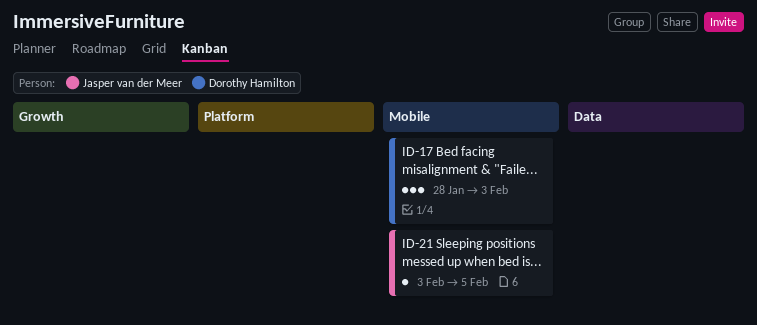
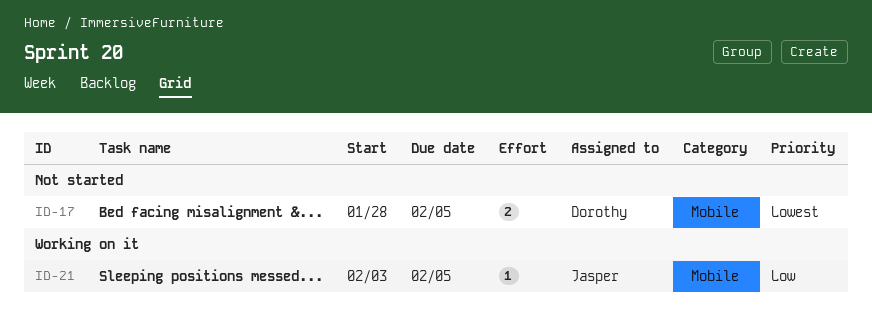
ID-17, estimate: 3 -> 2
ID-17, due: Feb 3 -> Feb 5

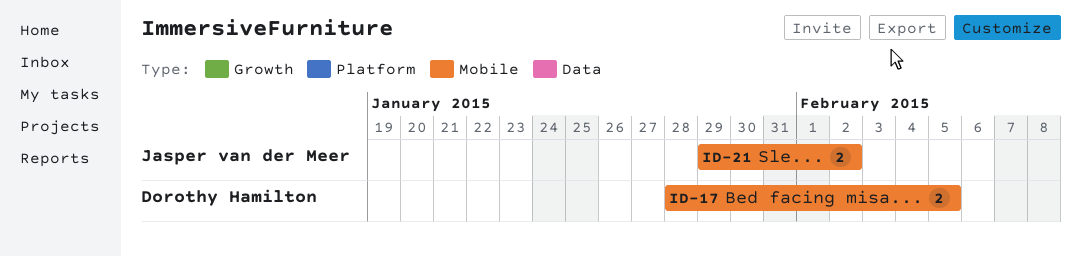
ID-21, estimate: 1 -> 2
ID-21, start: Feb 3 -> Jan 29
ID-21, due: Feb 5 -> Feb 2

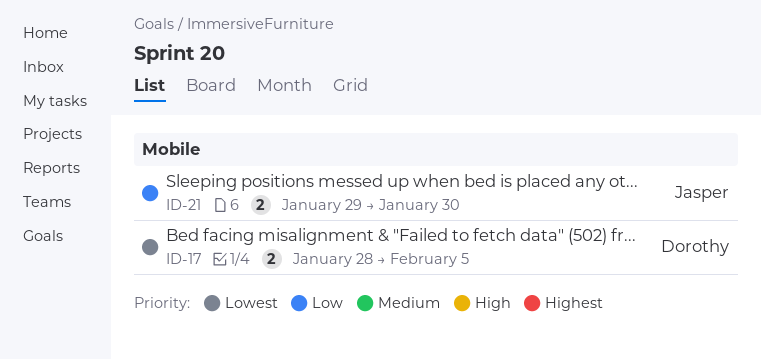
ID-21, due: Feb 2 -> Jan 30

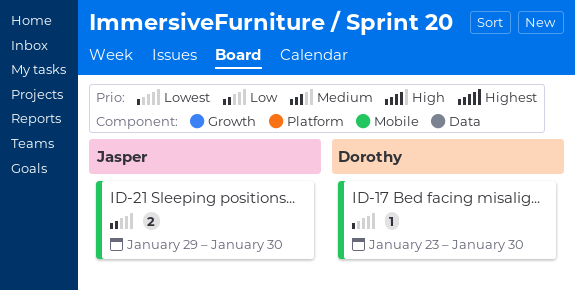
ID-17, estimate: 2 -> 1
ID-17, start: Jan 28 -> Jan 23
ID-17, due: Feb 5 -> Jan 30

